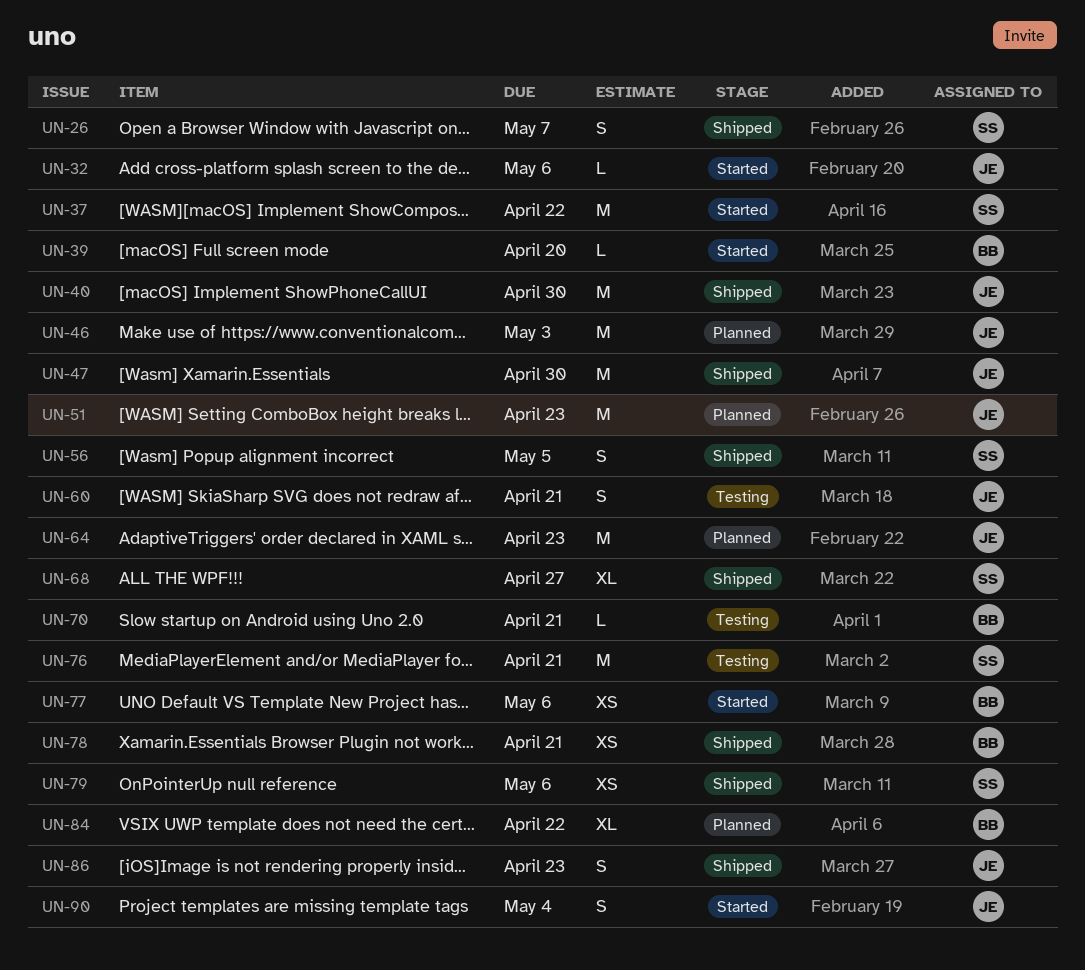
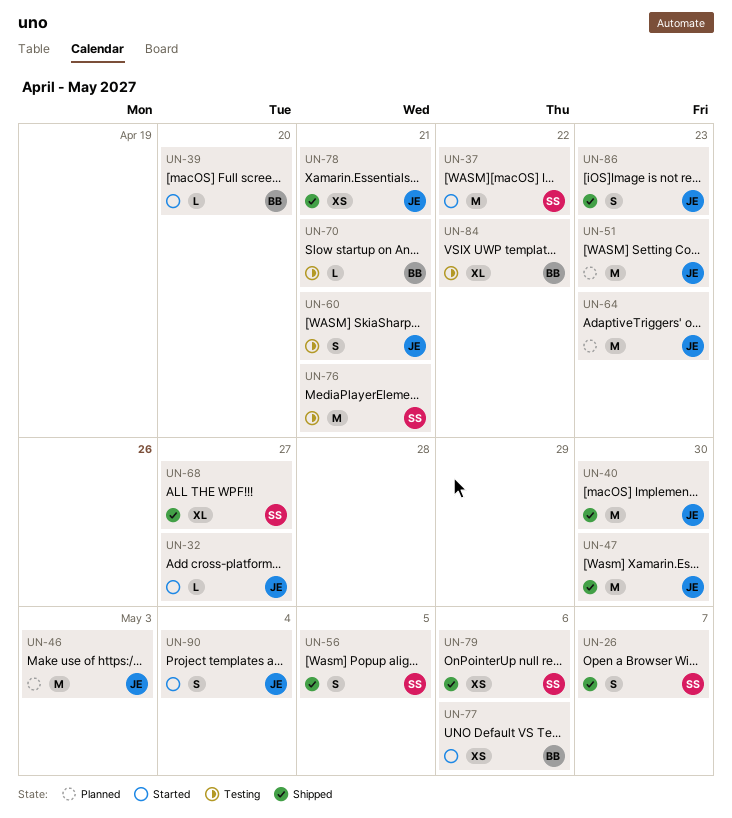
UN-32, due: May 6 -> Apr 27
UN-78, owner: BB -> JE
UN-84, status: Planned -> Testing

